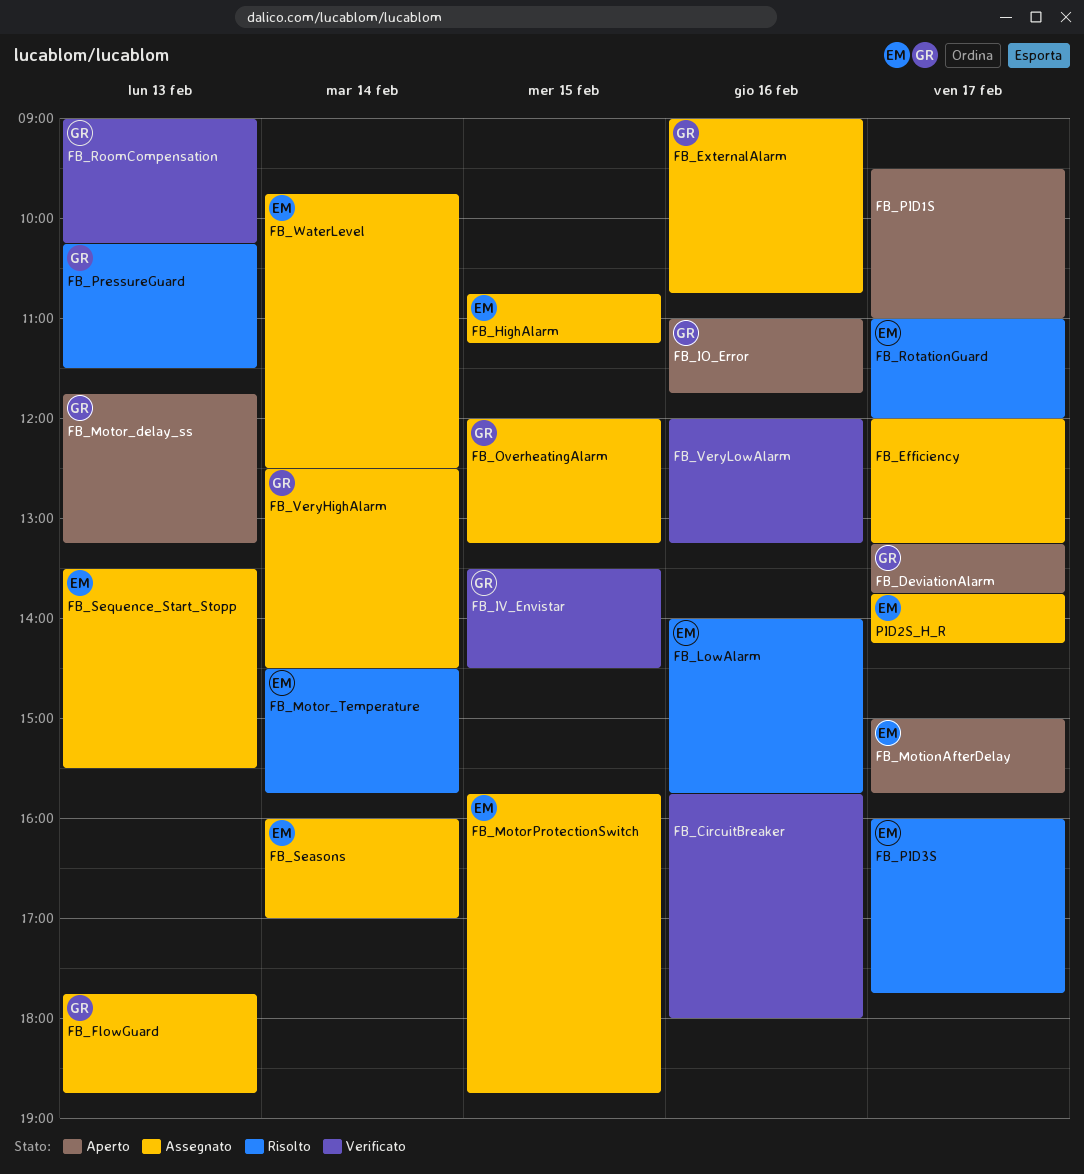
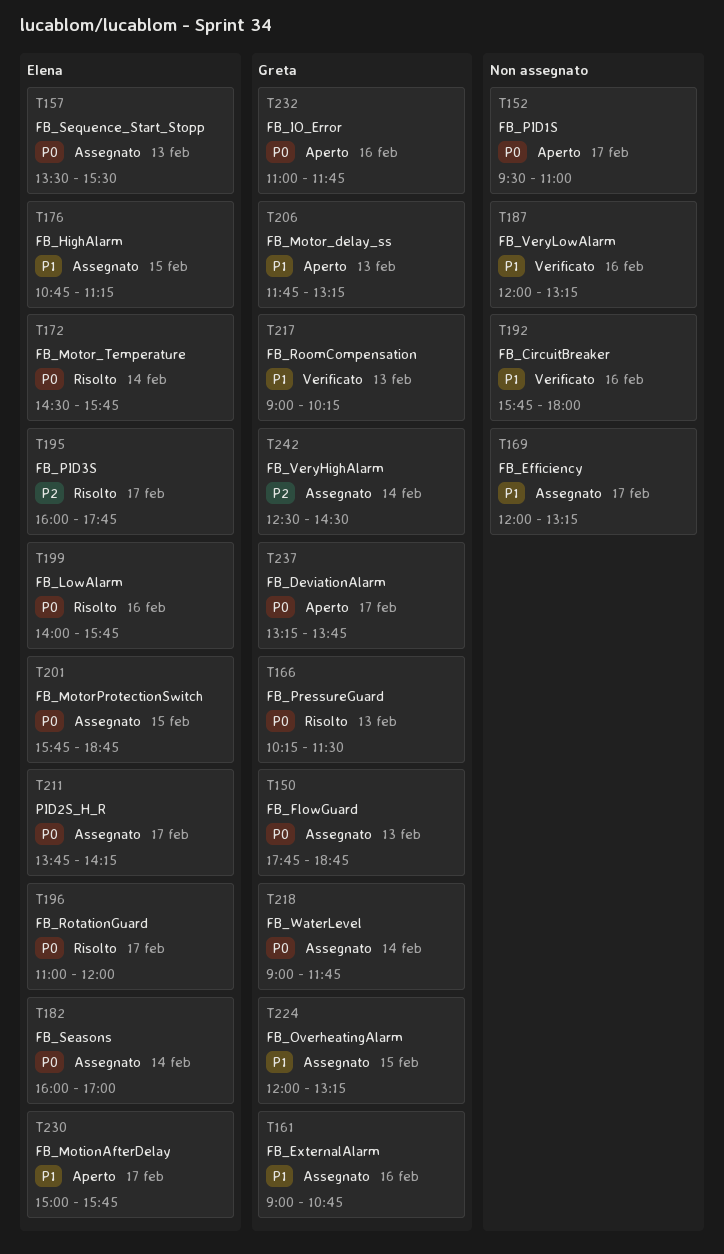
FB_IV_Envistar: present -> none
FB_WaterLevel, owner: Elena -> Greta
FB_WaterLevel, begins: 09:45 -> 09:00
FB_WaterLevel, ends: 12:30 -> 11:45

